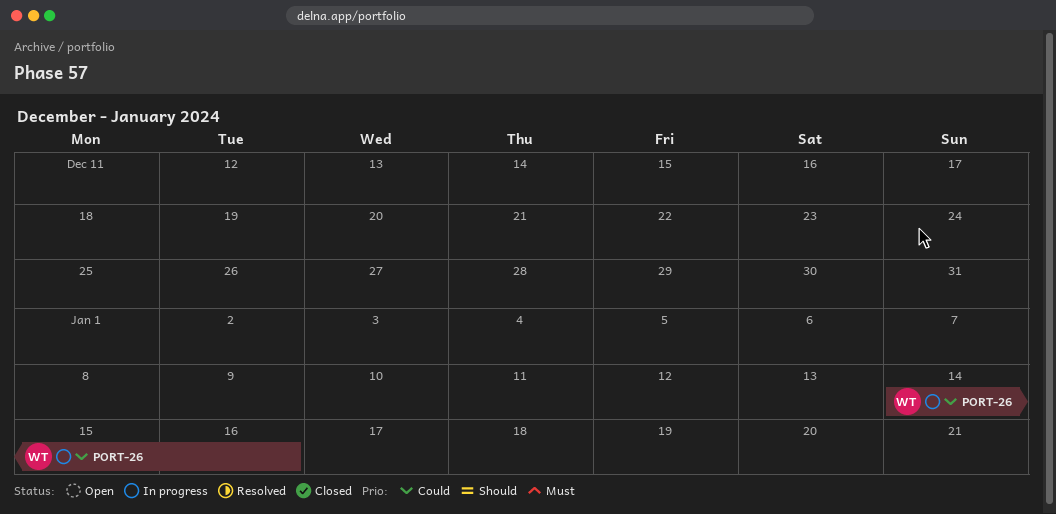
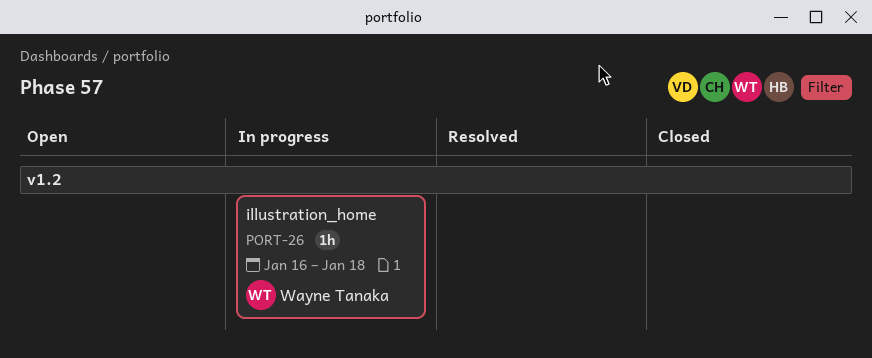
PORT-26, start: Jan 14 -> Jan 16
PORT-26, due: Jan 16 -> Jan 18

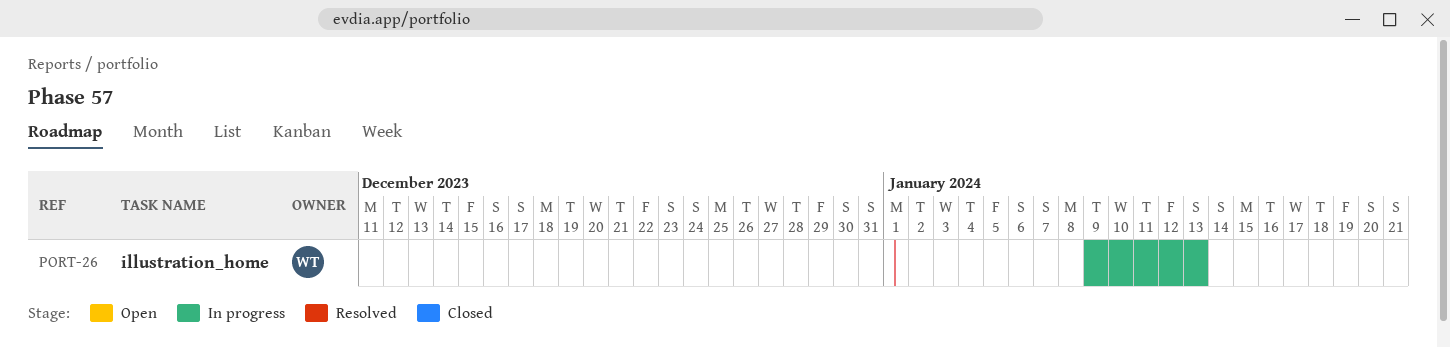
PORT-26, start: Jan 16 -> Jan 9
PORT-26, due: Jan 18 -> Jan 13

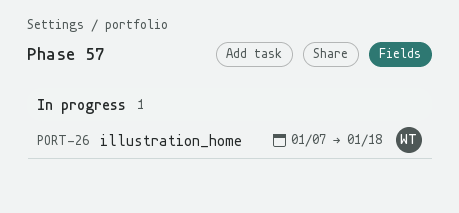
PORT-26, start: Jan 9 -> Jan 7
PORT-26, due: Jan 13 -> Jan 18

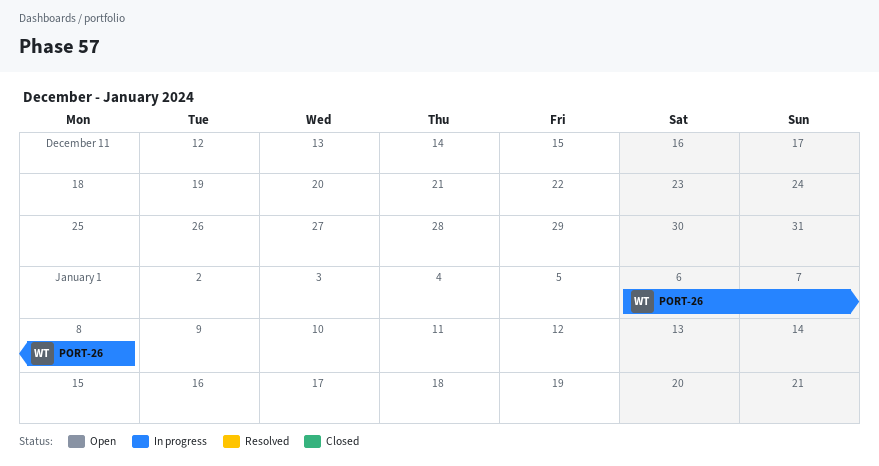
PORT-26, start: Jan 7 -> Jan 6
PORT-26, due: Jan 18 -> Jan 8

